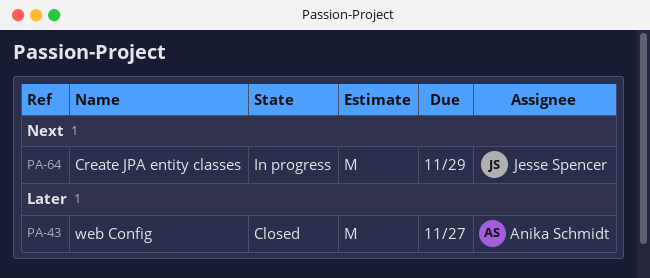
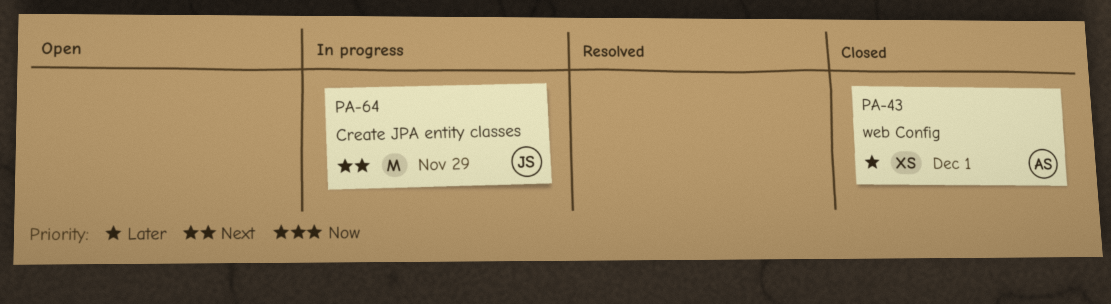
PA-43, estimate: M -> XS
PA-43, due: Nov 27 -> Dec 1

